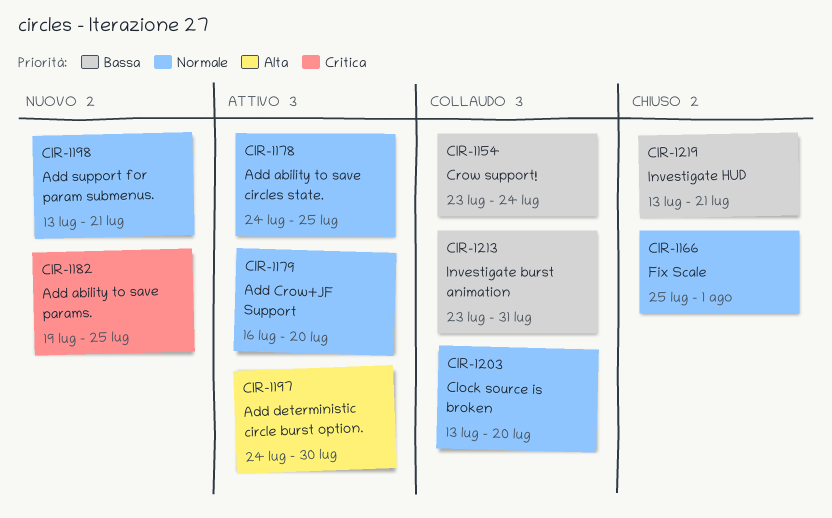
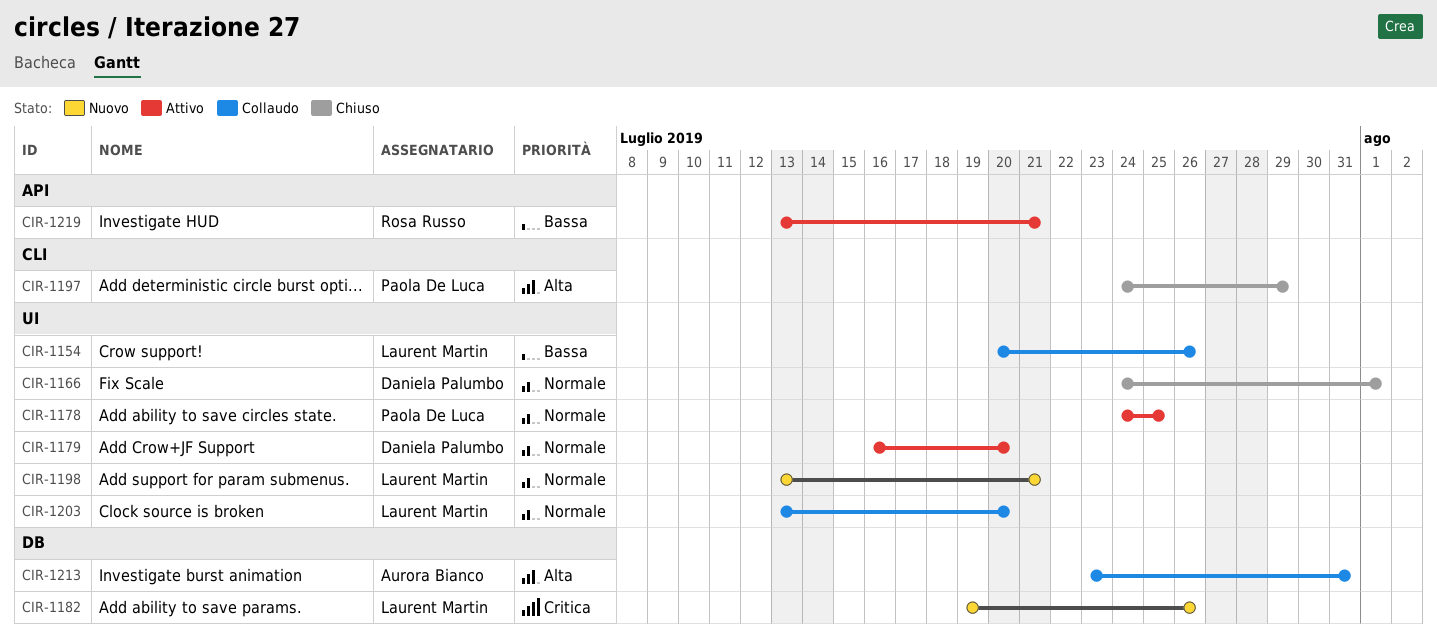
CIR-1154, start: Jul 23 -> Jul 20
CIR-1154, due: Jul 24 -> Jul 26
CIR-1166, start: Jul 25 -> Jul 24
CIR-1182, due: Jul 25 -> Jul 26
CIR-1197, status: Attivo -> Chiuso
CIR-1197, due: Jul 30 -> Jul 29
CIR-1213, priority: Bassa -> Alta
CIR-1219, status: Chiuso -> Attivo

